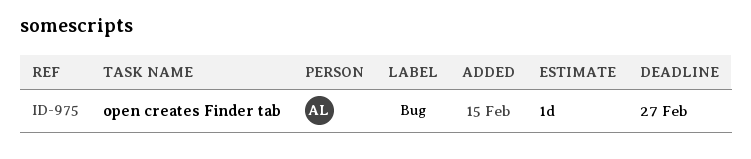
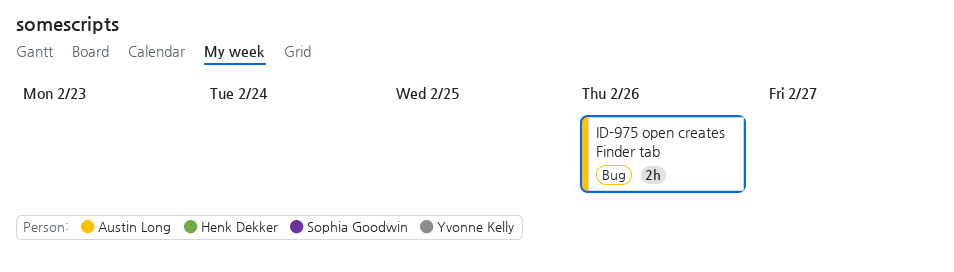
ID-975, estimate: 1d -> 2h
ID-975, due: Feb 27 -> Feb 26

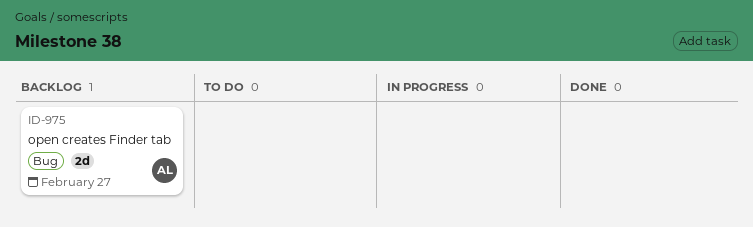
ID-975, estimate: 2h -> 2d
ID-975, due: Feb 26 -> Feb 27

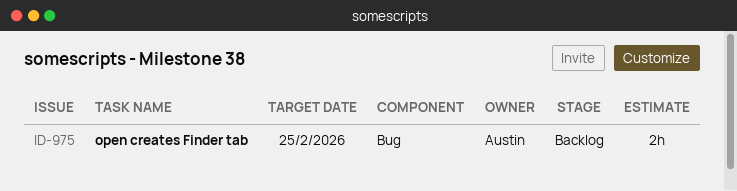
ID-975, estimate: 2d -> 2h
ID-975, due: Feb 27 -> Feb 25

